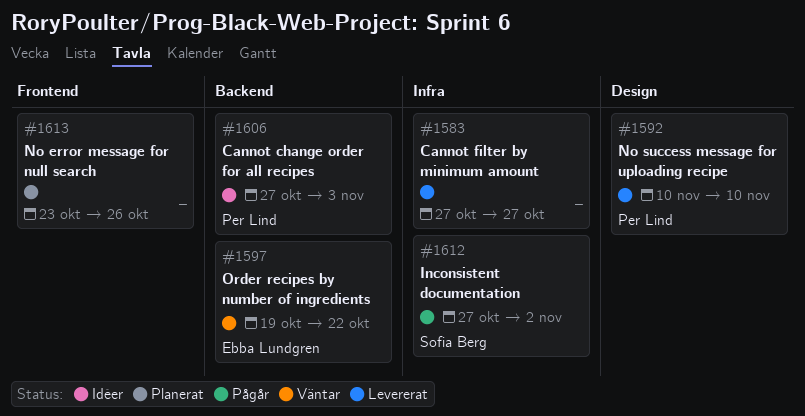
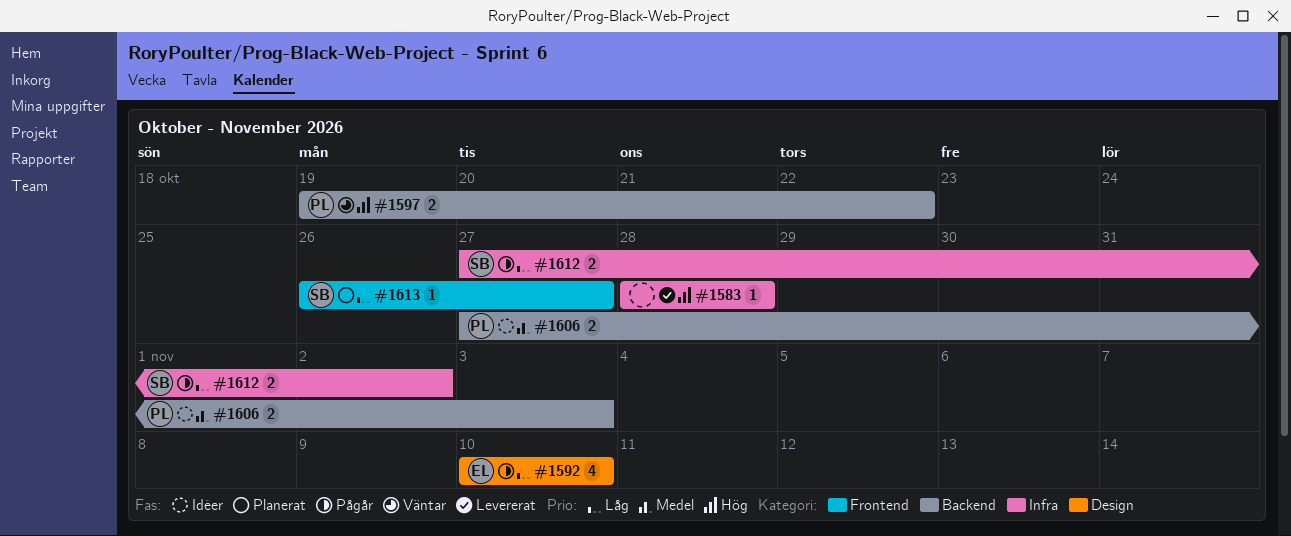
#1583, start: Oct 27 -> Oct 28
#1583, due: Oct 27 -> Oct 28
#1592, status: Levererat -> Pågår
#1592, owner: Per Lind -> Ebba Lundgren
#1597, owner: Ebba Lundgren -> Per Lind
#1613, owner: none -> Sofia Berg
#1613, start: Oct 23 -> Oct 26
#1613, due: Oct 26 -> Oct 27

